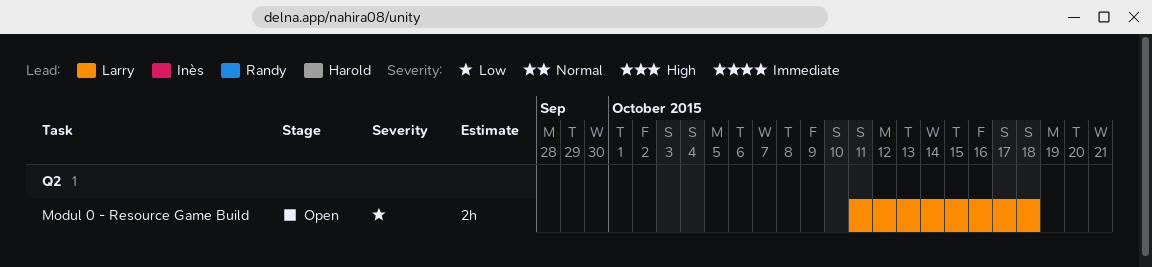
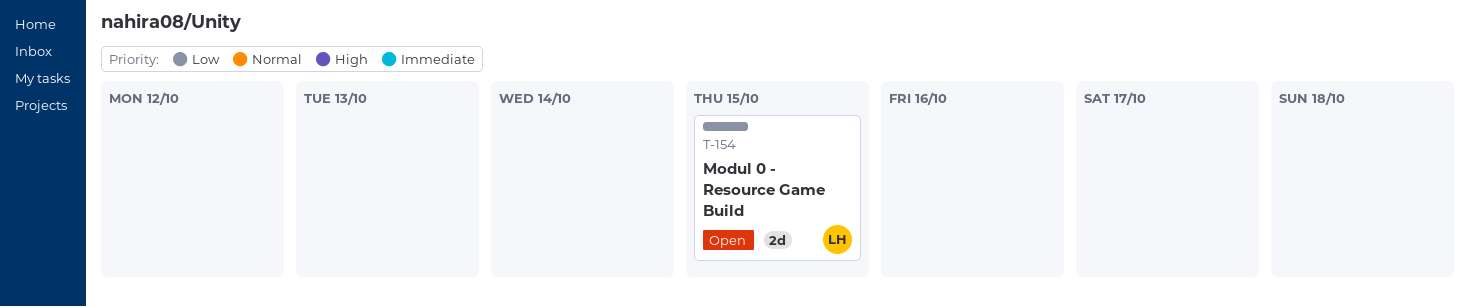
Modul 0 - Resource Game Build, estimate: 2h -> 2d
Modul 0 - Resource Game Build, due: Oct 18 -> Oct 15

